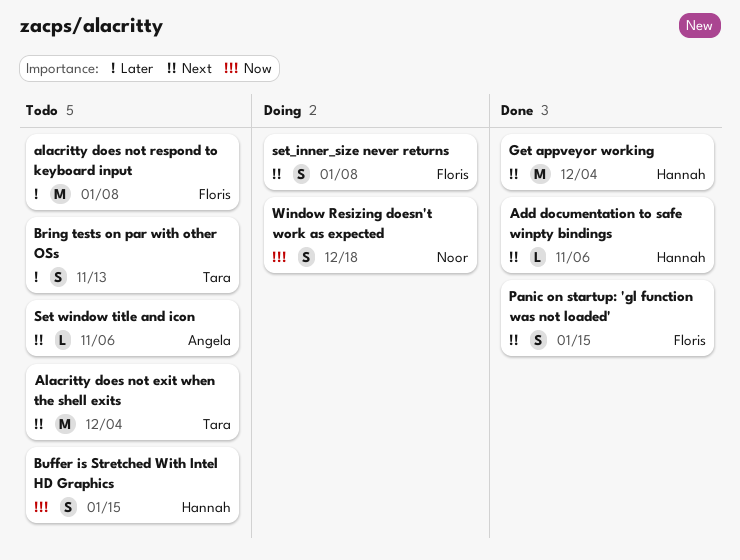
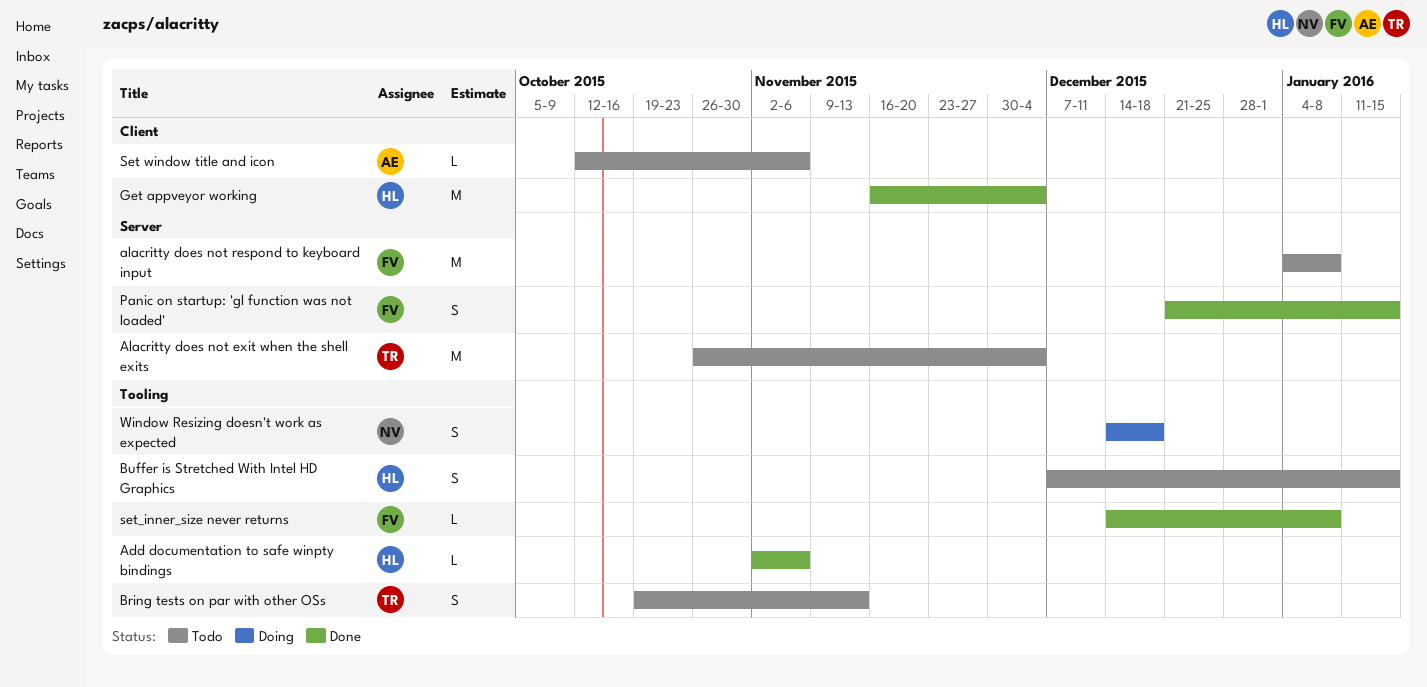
set_inner_size never returns, status: Doing -> Done
set_inner_size never returns, estimate: S -> L

